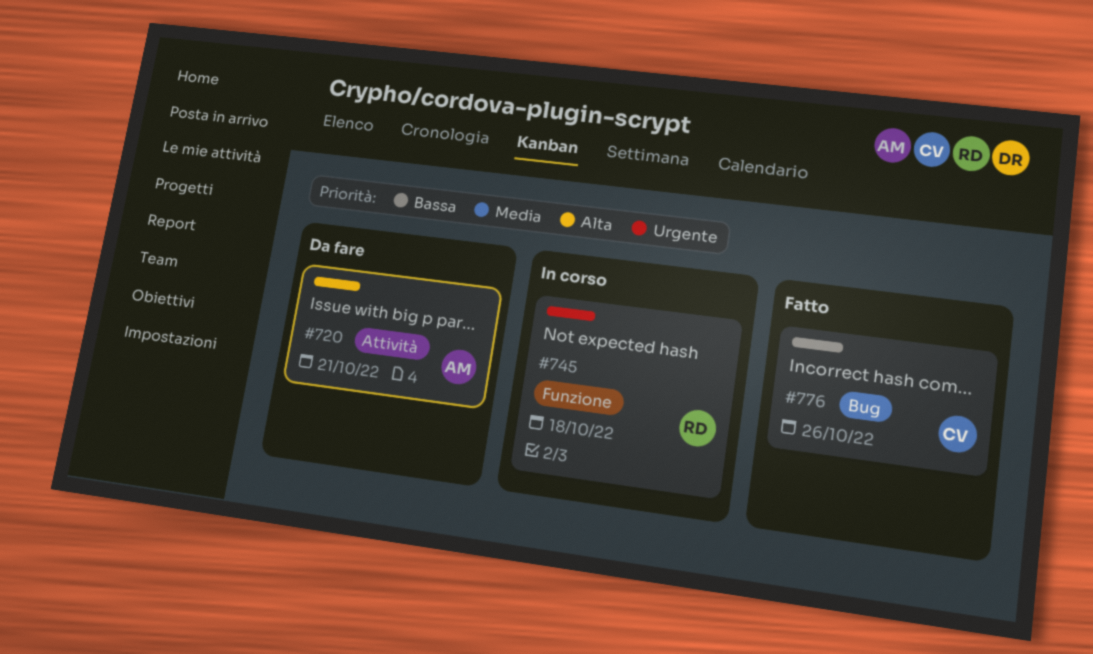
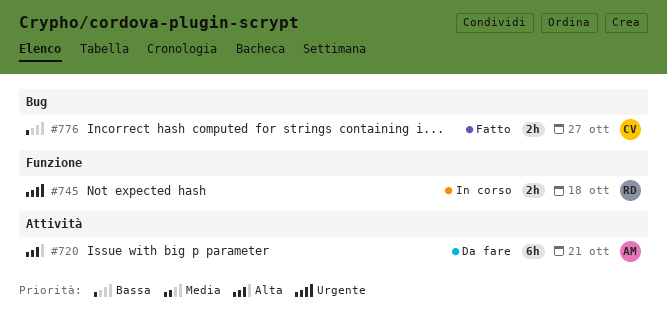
#776, due: Oct 26 -> Oct 27

